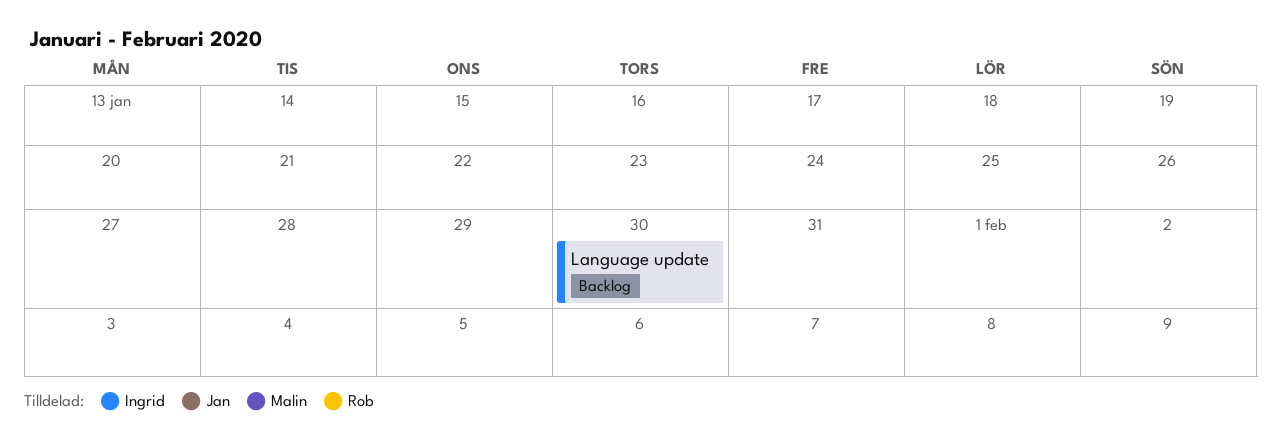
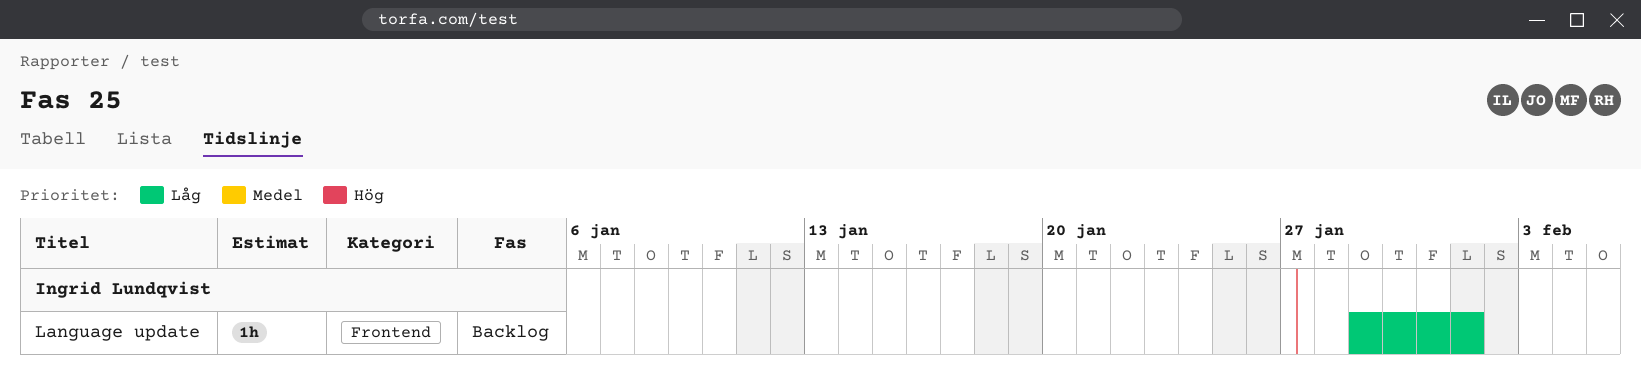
Language update, due: Jan 30 -> Feb 1

